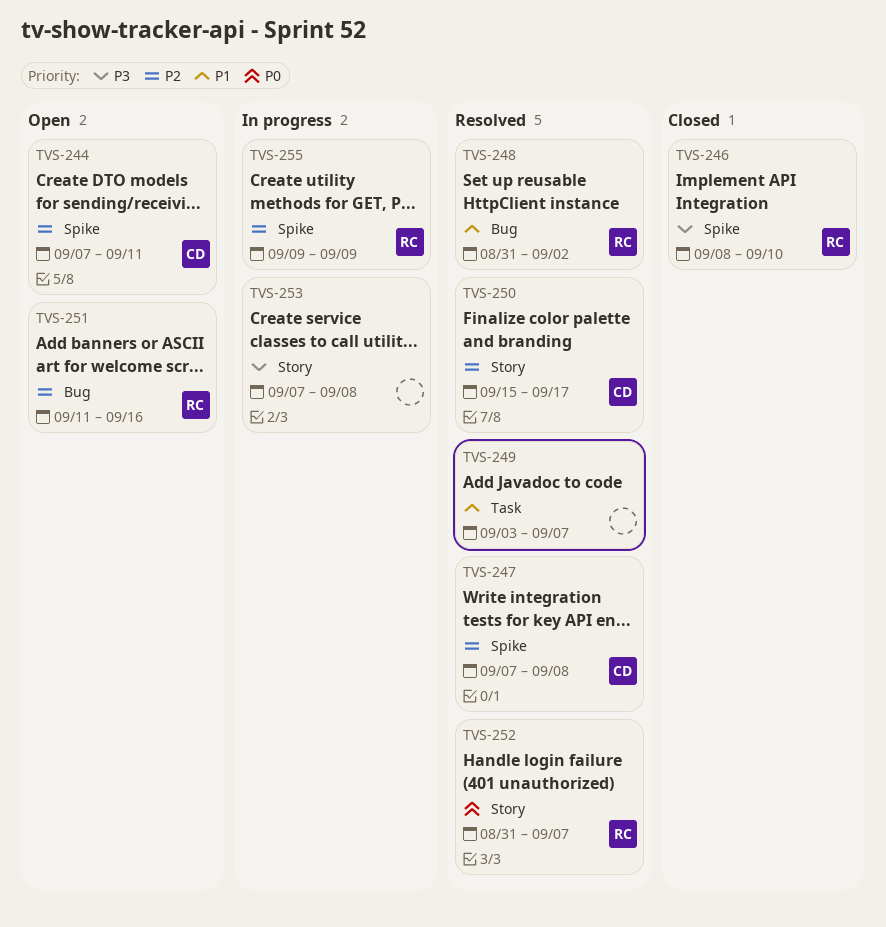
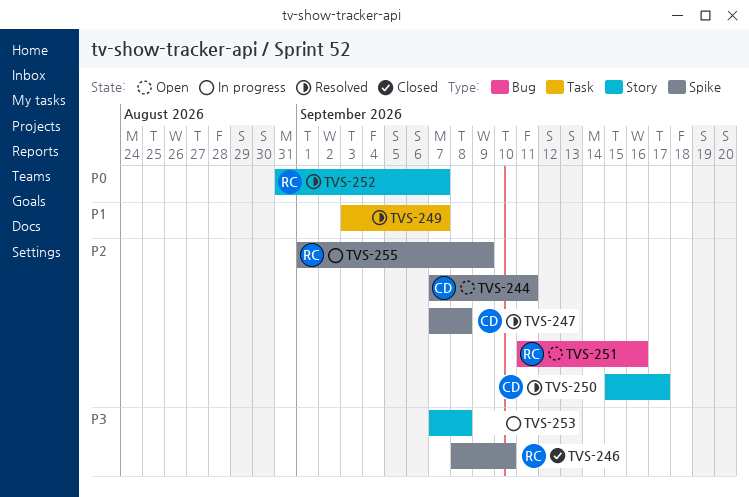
TVS-248: present -> none
TVS-255, start: Sep 9 -> Sep 1

